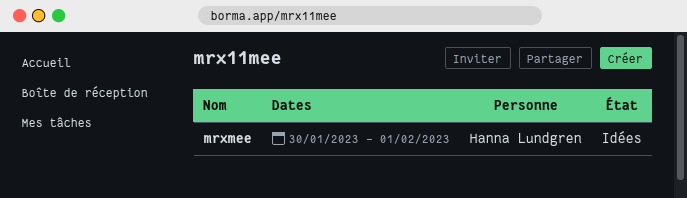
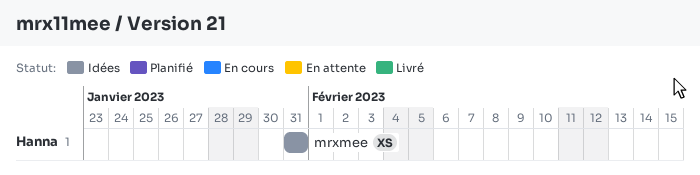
mrxmee, start: Jan 30 -> Jan 31
mrxmee, due: Feb 1 -> Jan 31

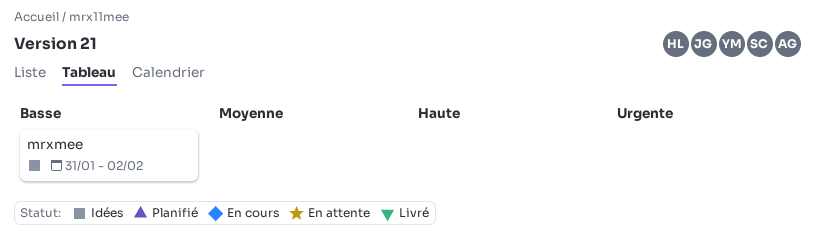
mrxmee, due: Jan 31 -> Feb 2

